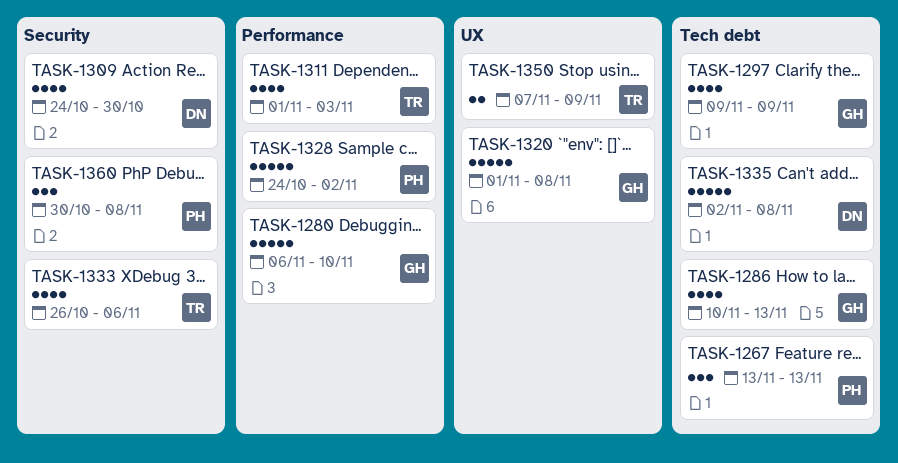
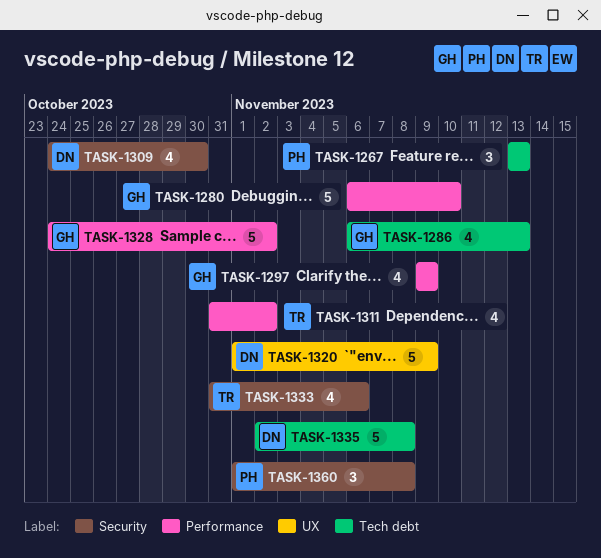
TASK-1286, start: Nov 10 -> Nov 6
TASK-1297, label: Tech debt -> Performance
TASK-1311, start: Nov 1 -> Oct 31
TASK-1311, due: Nov 3 -> Nov 2
TASK-1320, owner: GH -> DN
TASK-1320, due: Nov 8 -> Nov 9
TASK-1328, owner: PH -> GH
TASK-1333, start: Oct 26 -> Oct 31
TASK-1350: present -> none
TASK-1360, start: Oct 30 -> Nov 1

